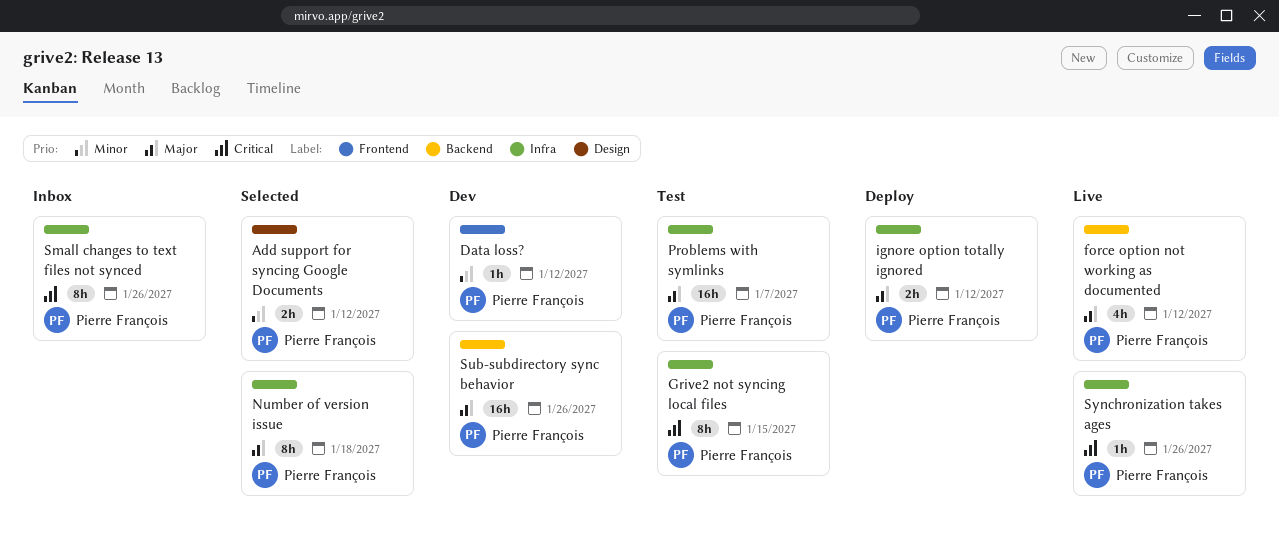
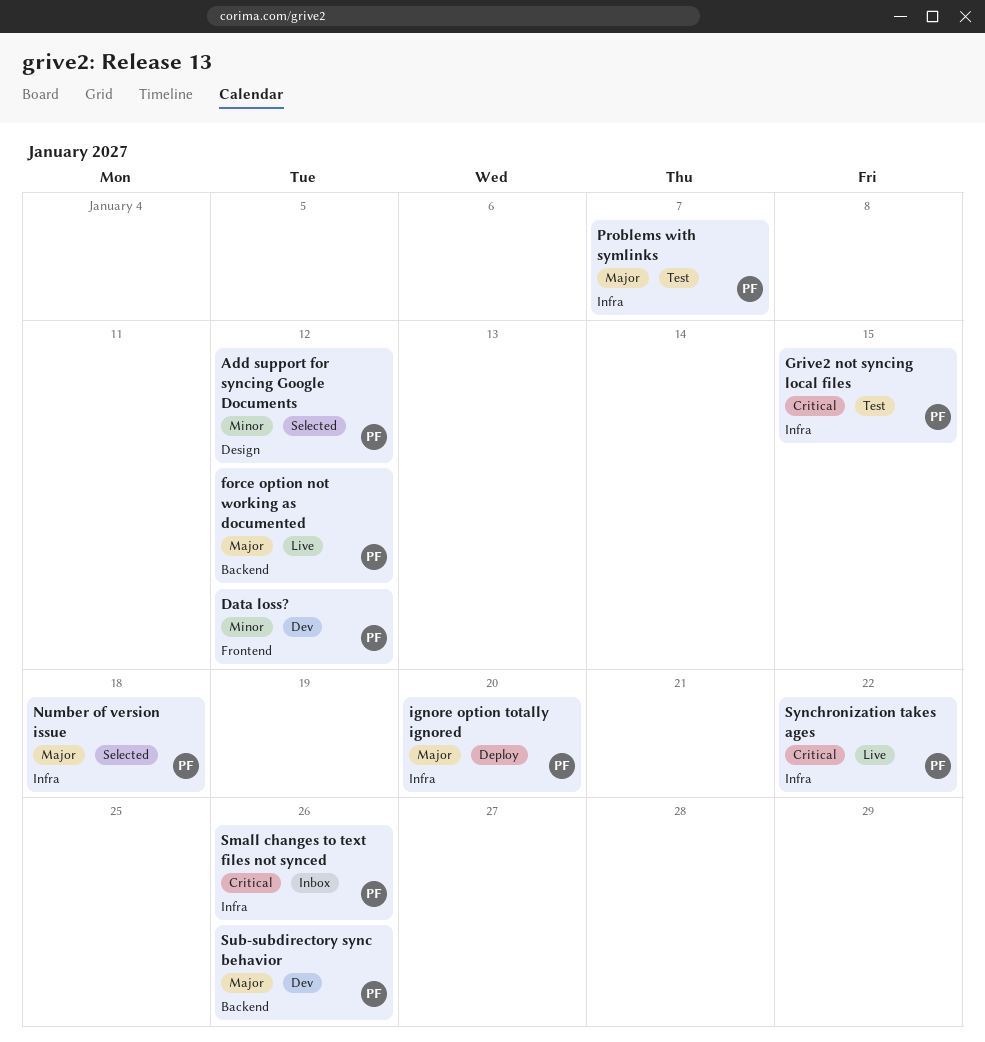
ignore option totally ignored, due: Jan 12 -> Jan 20
Synchronization takes ages, due: Jan 26 -> Jan 22

